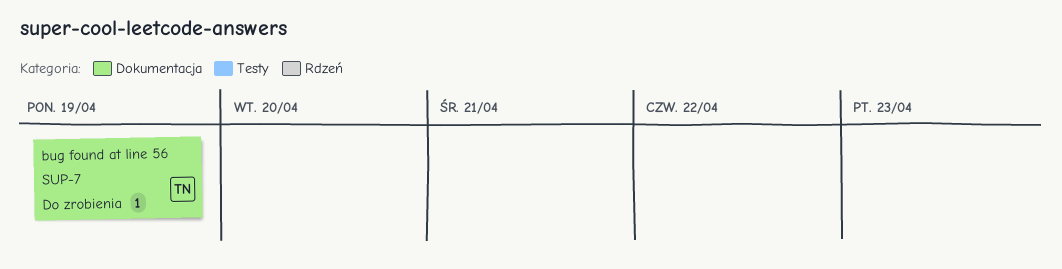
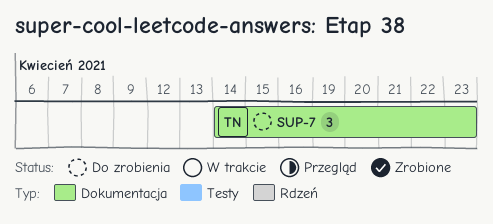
SUP-7, estimate: 1 -> 3
SUP-7, due: Apr 19 -> Apr 23

